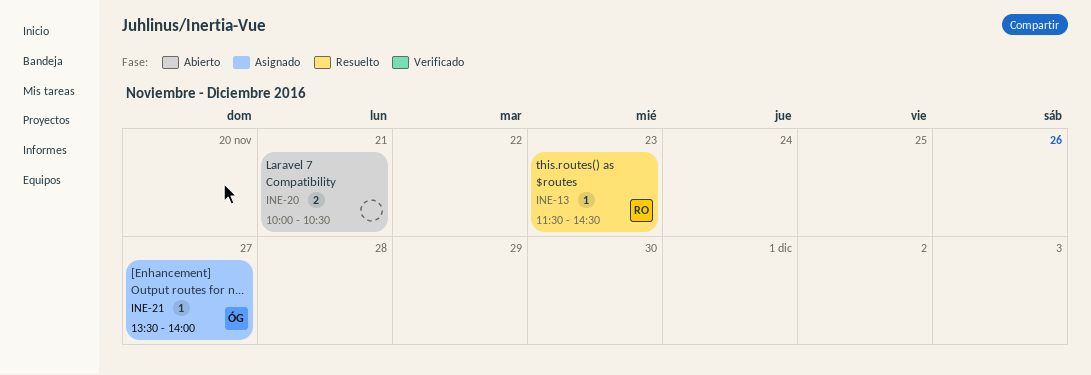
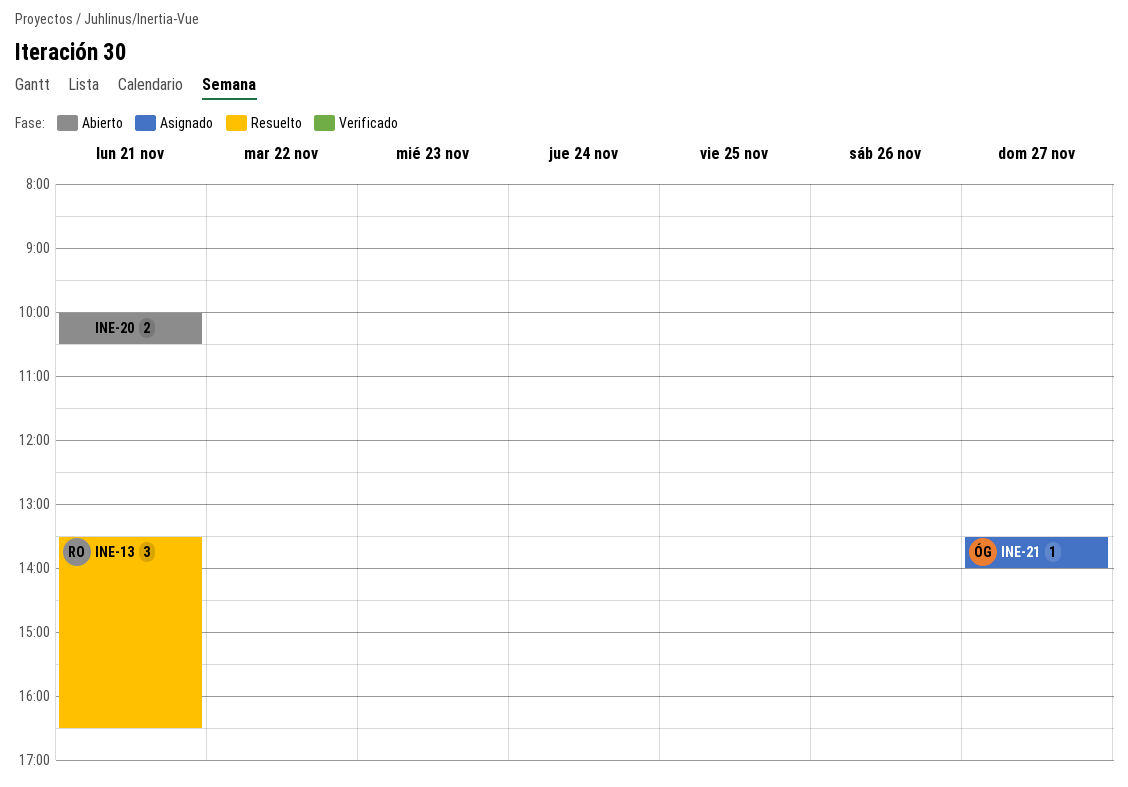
INE-13, estimate: 1 -> 3
INE-13, day: Nov 23 -> Nov 21
INE-13, begins: 11:30 -> 13:30
INE-13, ends: 14:30 -> 16:30

